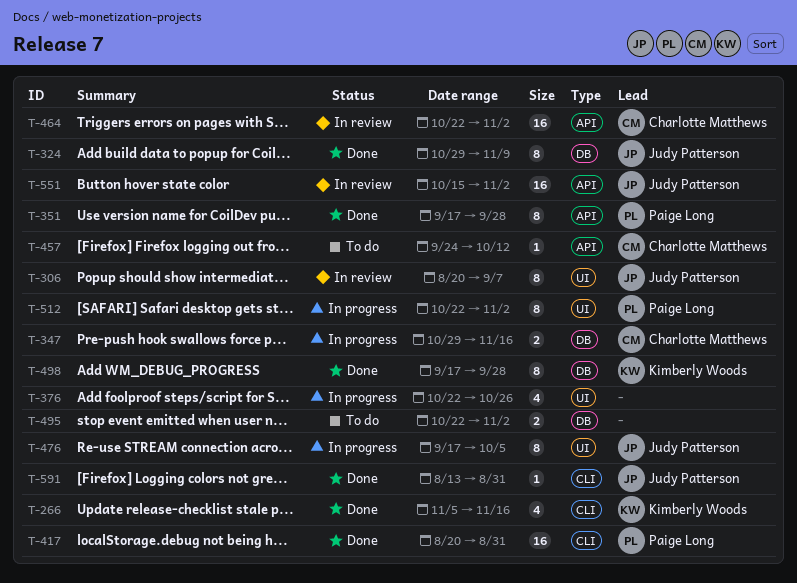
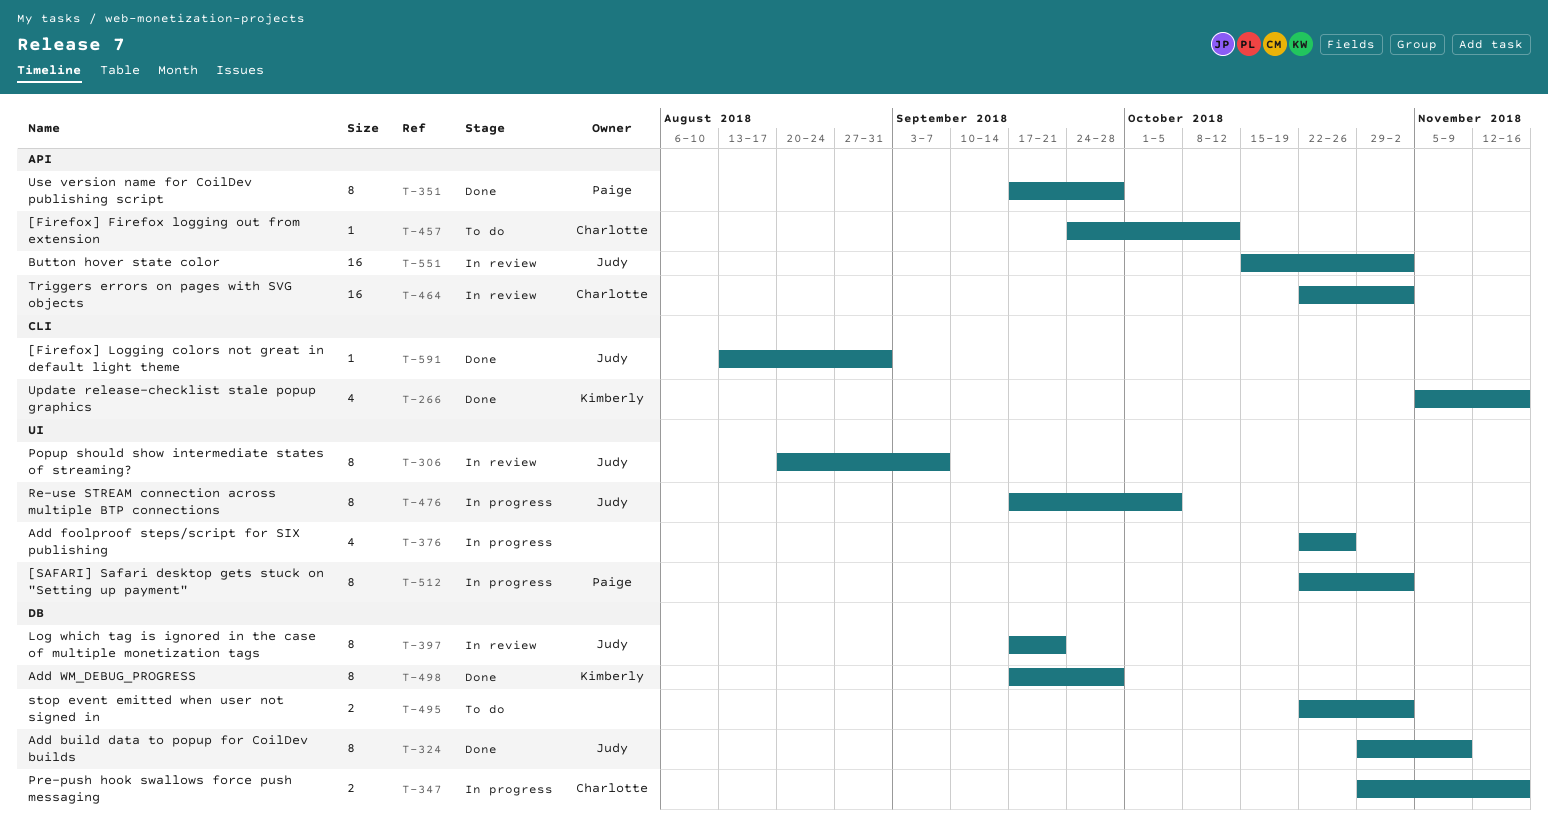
T-397: none -> present
T-417: present -> none

